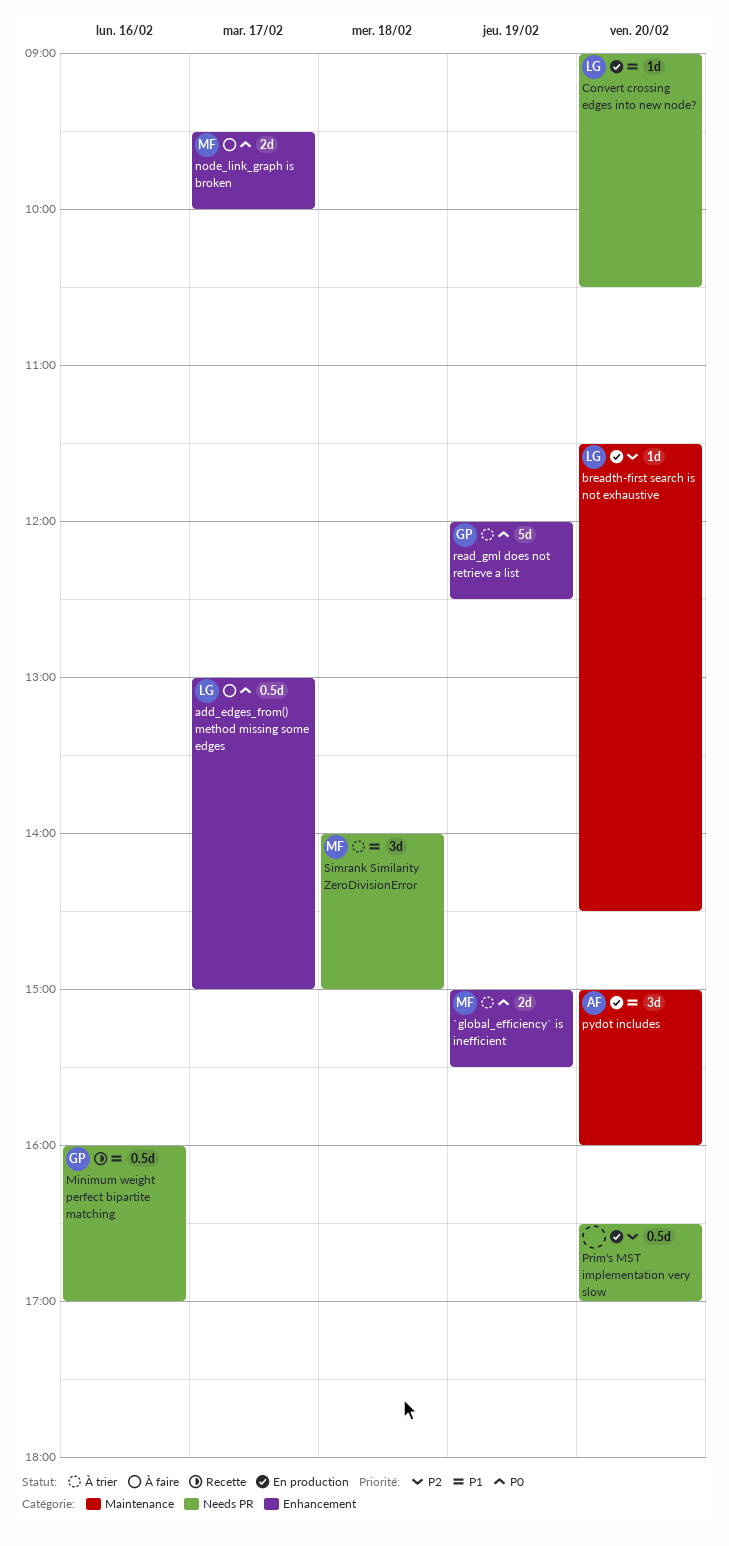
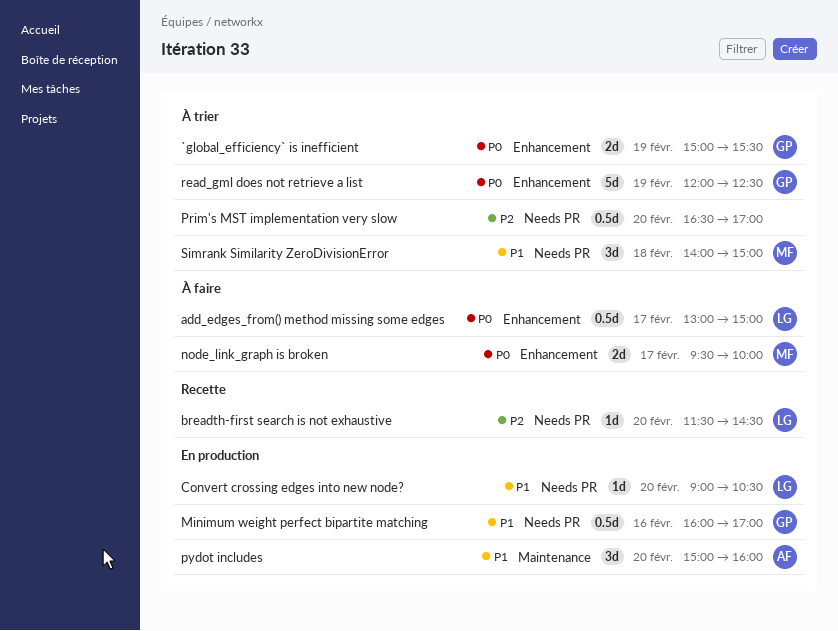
`global_efficiency` is inefficient, owner: MF -> GP
breadth-first search is not exhaustive, status: En production -> Recette
breadth-first search is not exhaustive, label: Maintenance -> Needs PR
Minimum weight perfect bipartite matching, status: Recette -> En production
Prim's MST implementation very slow, status: En production -> À trier

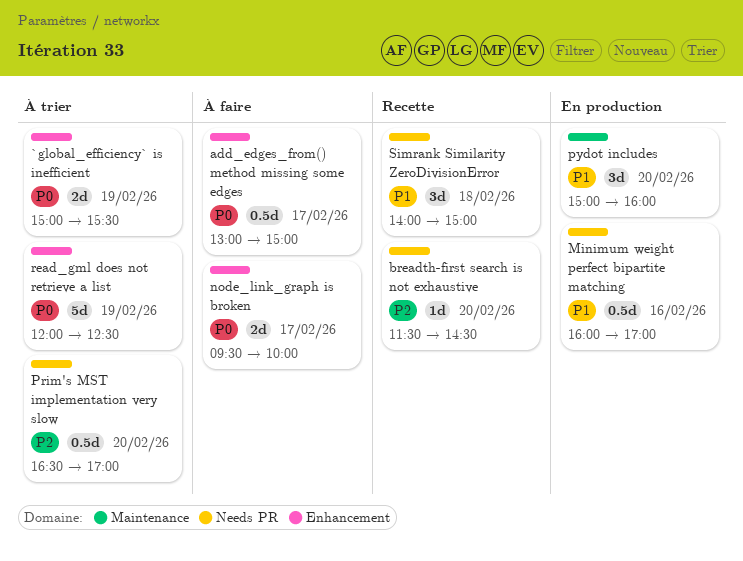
Convert crossing edges into new node?: present -> none
Simrank Similarity ZeroDivisionError, status: À trier -> Recette

